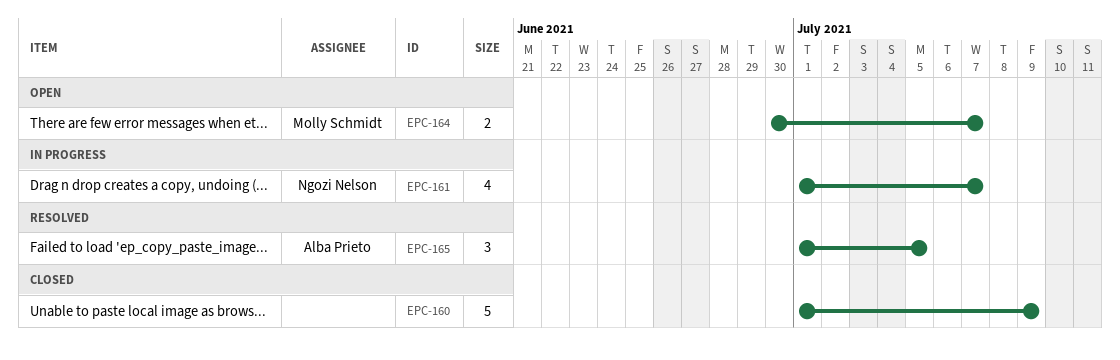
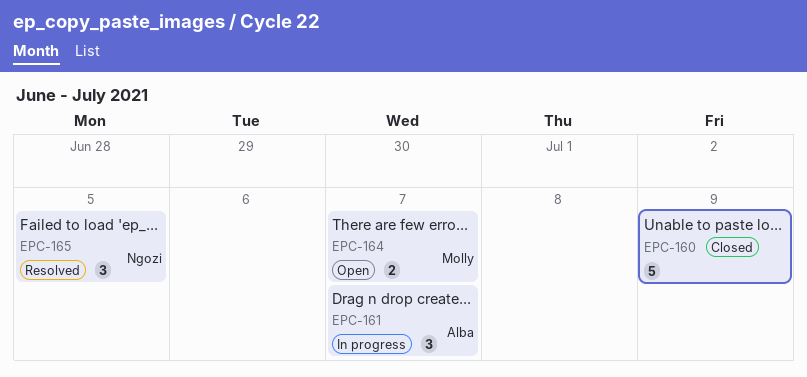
EPC-161, owner: Ngozi Nelson -> Alba Prieto
EPC-161, estimate: 4 -> 3
EPC-165, owner: Alba Prieto -> Ngozi Nelson

